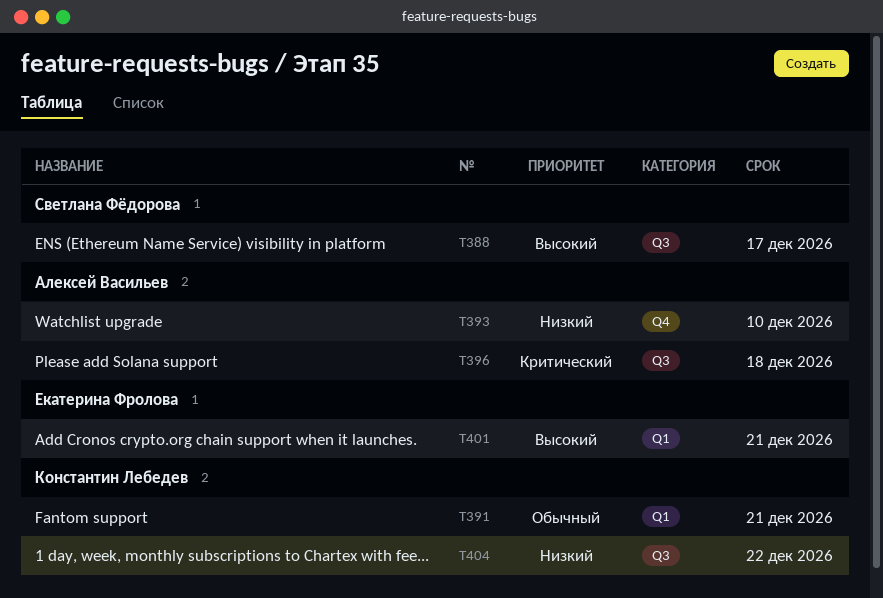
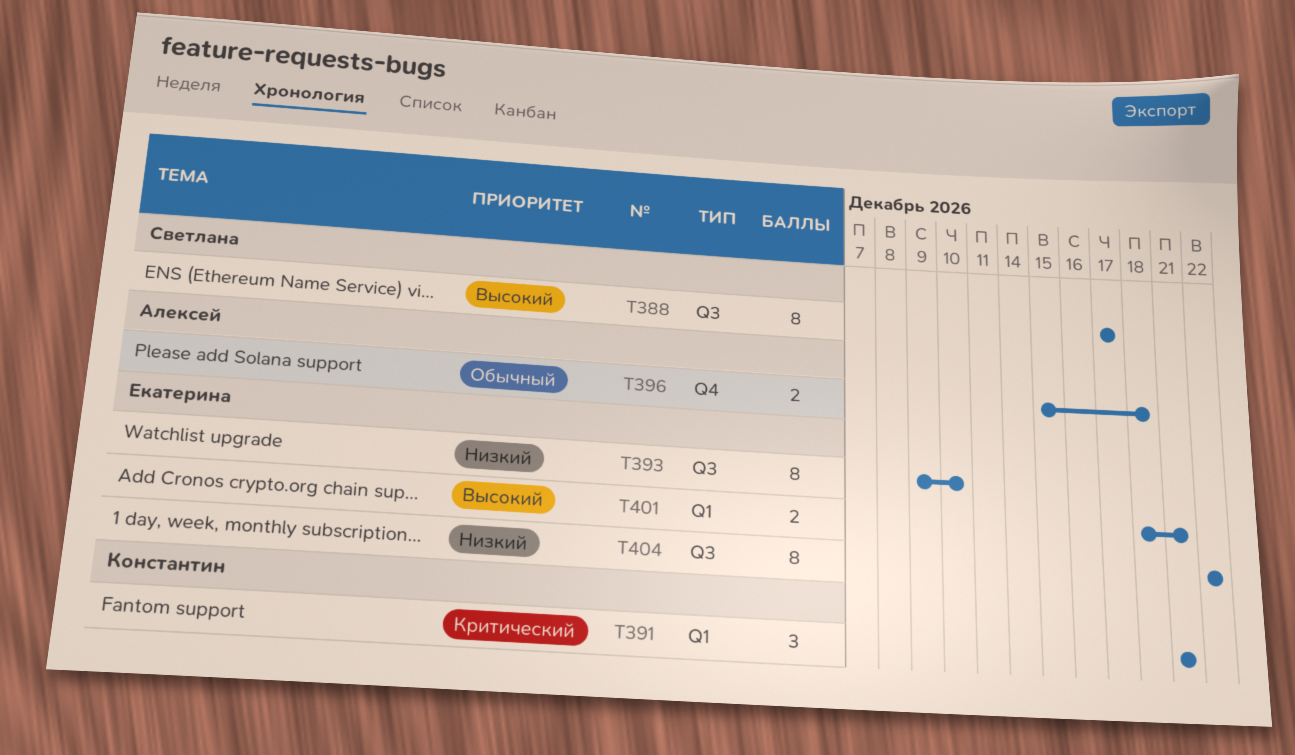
T391, priority: Обычный -> Критический
T393, owner: Алексей Васильев -> Екатерина Фролова
T393, label: Q4 -> Q3
T396, priority: Критический -> Обычный
T396, label: Q3 -> Q4
T404, owner: Константин Лебедев -> Екатерина Фролова

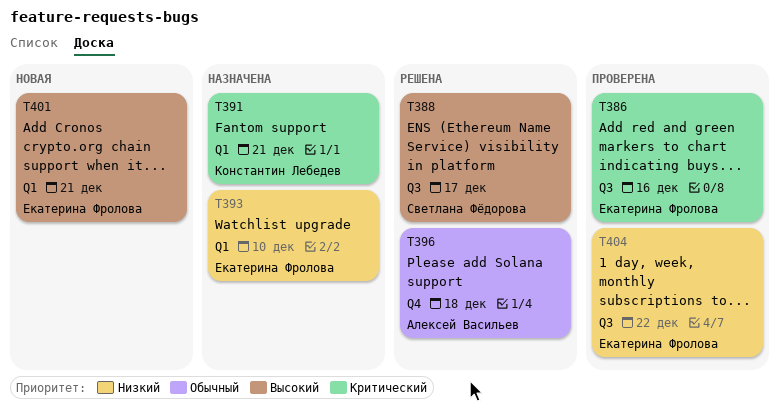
T386: none -> present
T393, label: Q3 -> Q1

